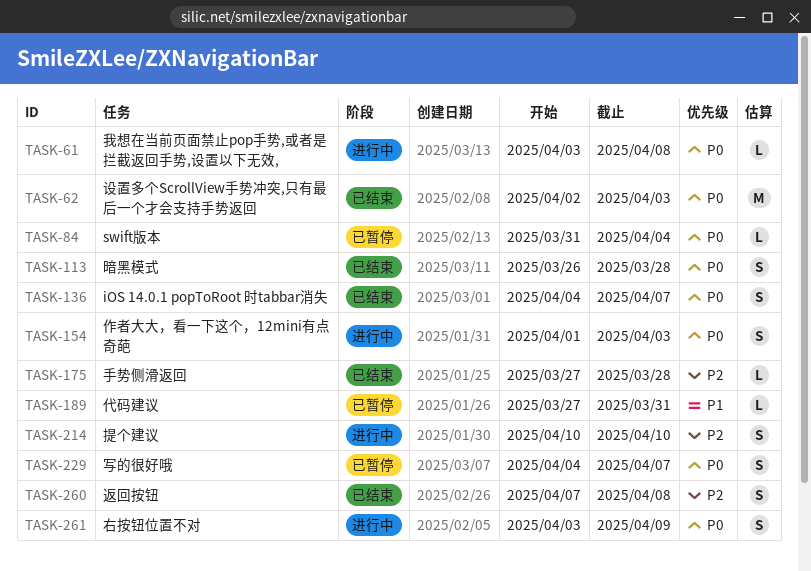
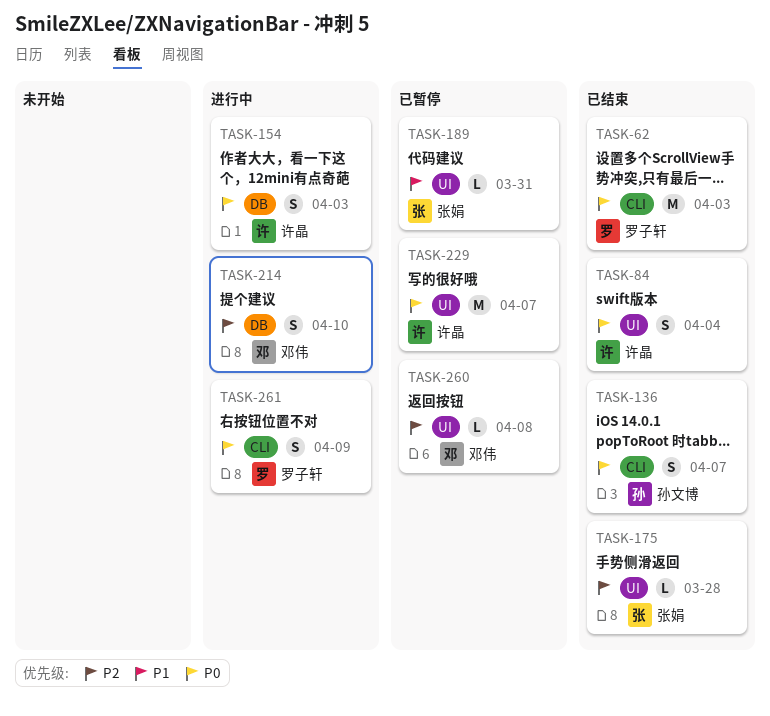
TASK-61: present -> none
TASK-84, status: 已暂停 -> 已结束
TASK-84, estimate: L -> S
TASK-113: present -> none
TASK-229, estimate: S -> M
TASK-260, status: 已结束 -> 已暂停
TASK-260, estimate: S -> L

